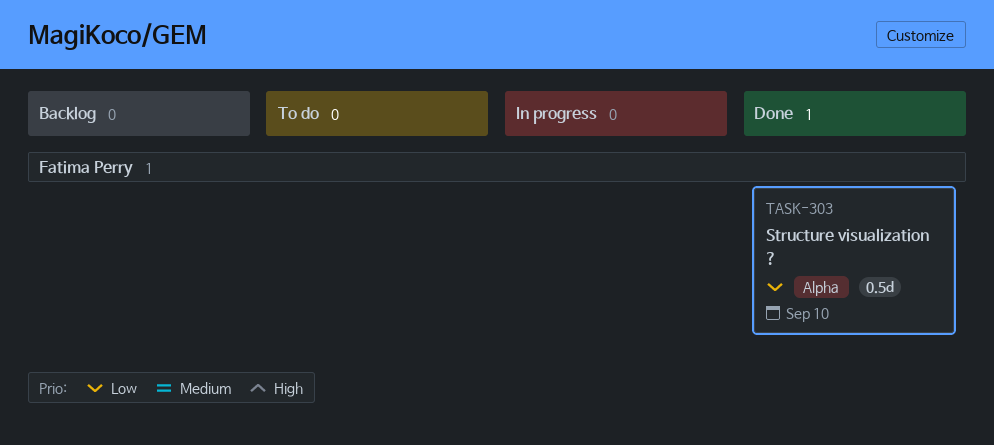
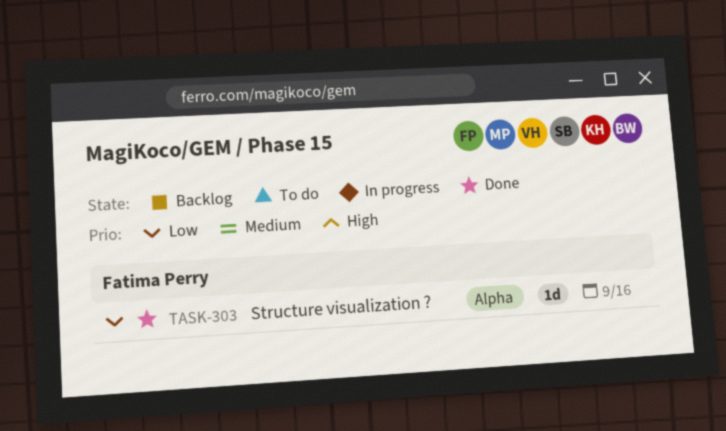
TASK-303, estimate: 0.5d -> 1d
TASK-303, due: Sep 10 -> Sep 16

